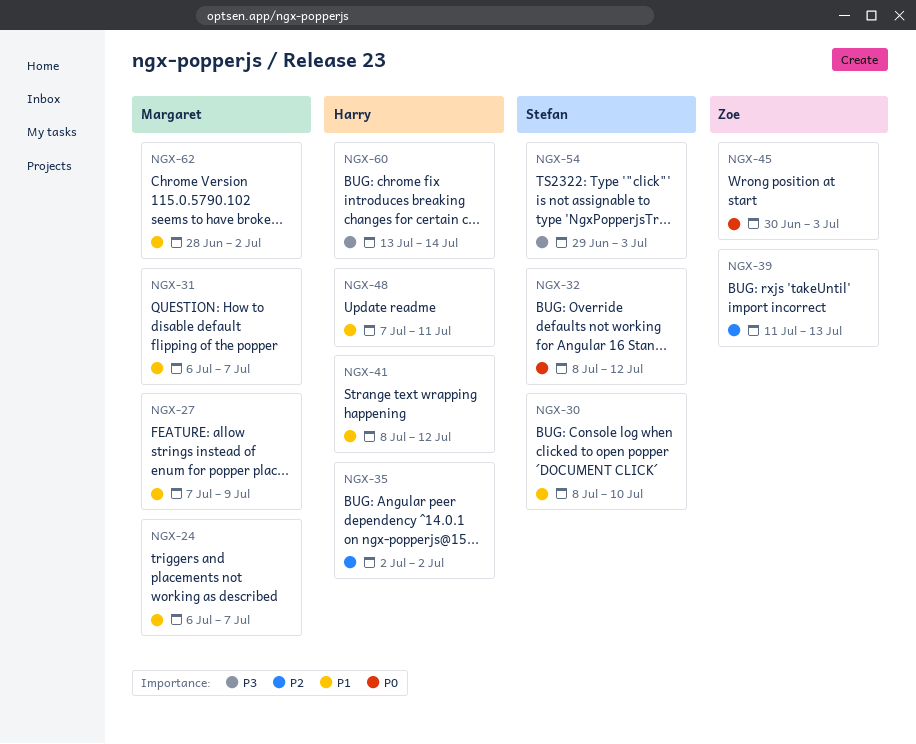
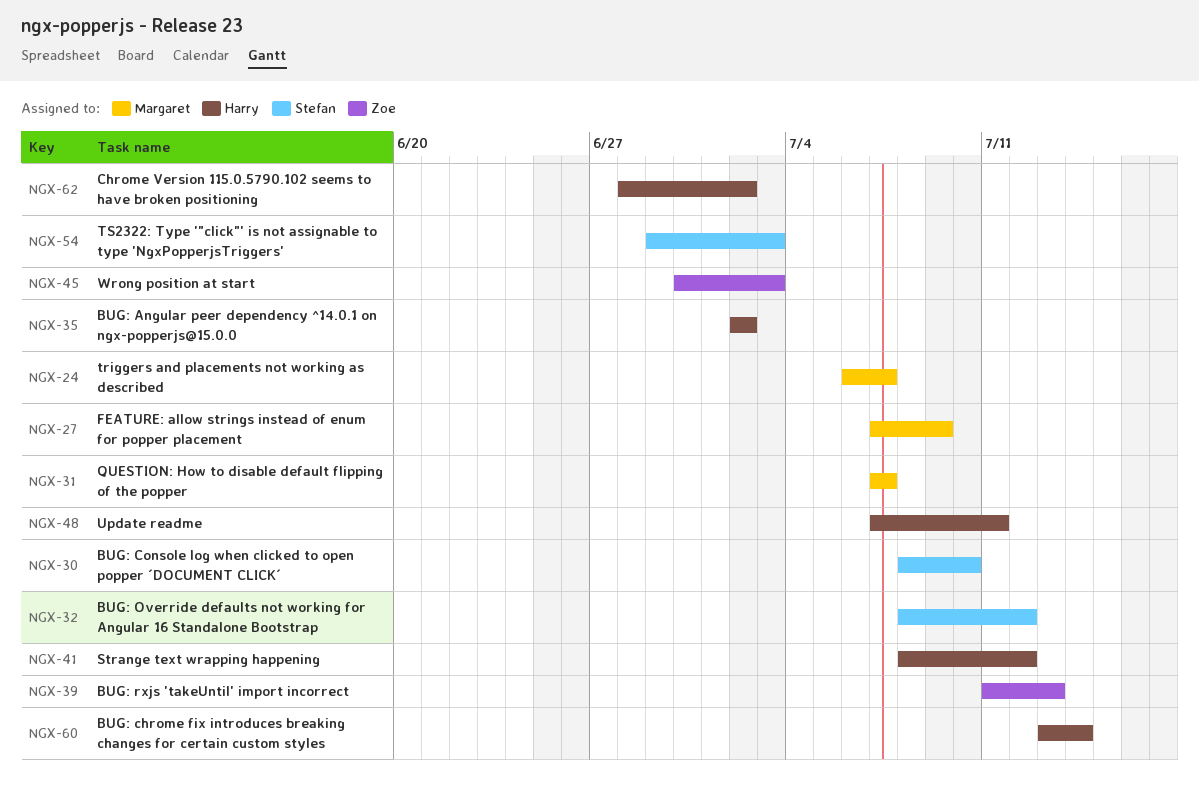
NGX-31, start: Jul 6 -> Jul 7
NGX-62, owner: Margaret -> Harry

